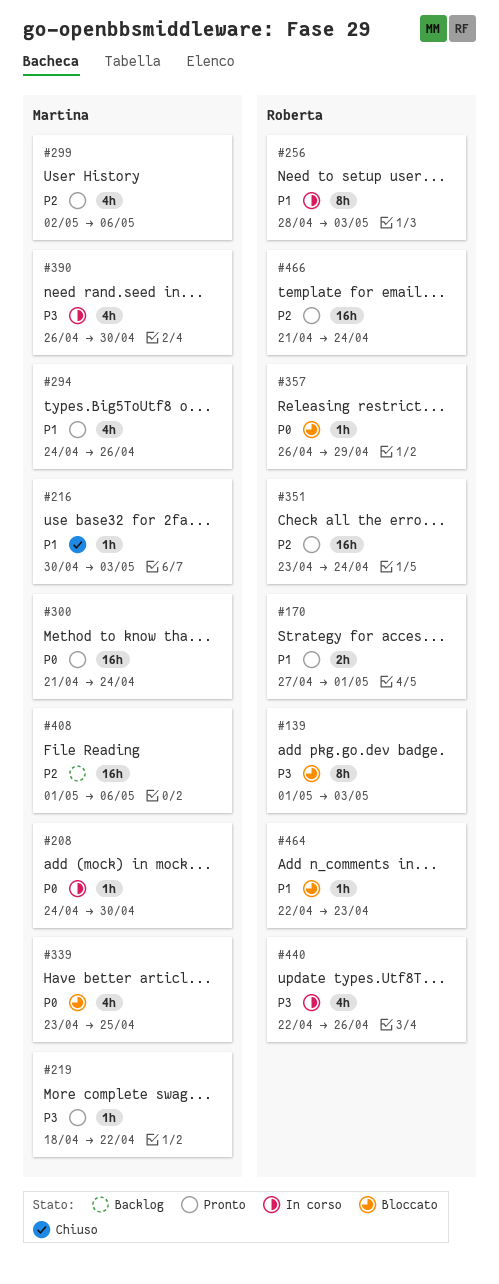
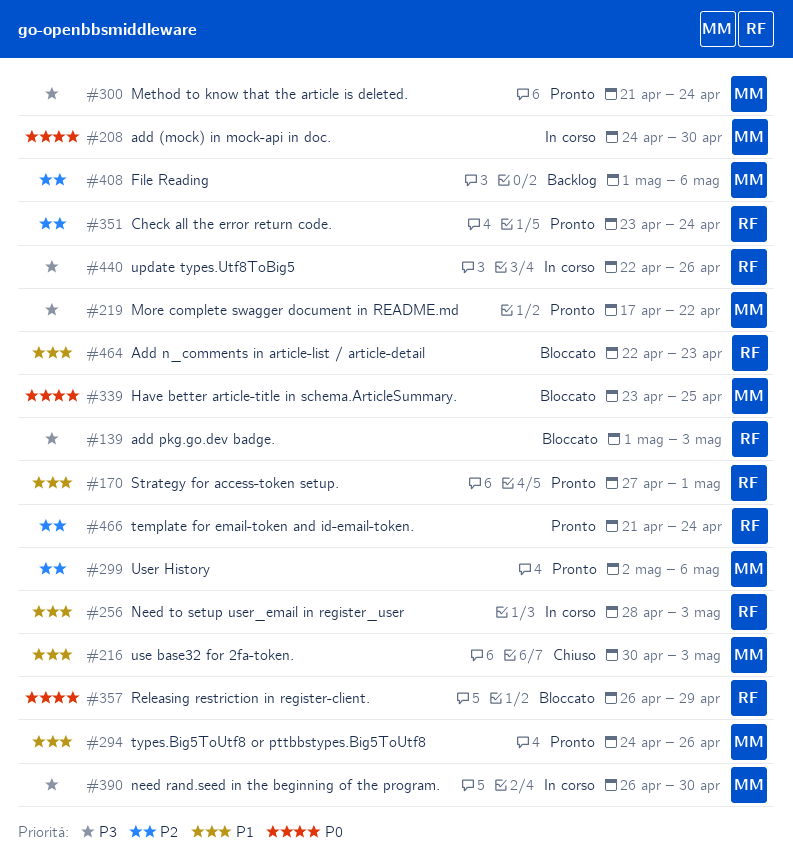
#219, start: Apr 18 -> Apr 17
#300, priority: P0 -> P3

